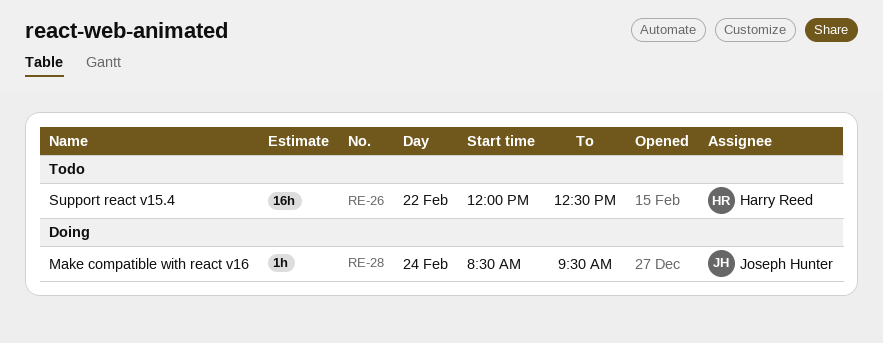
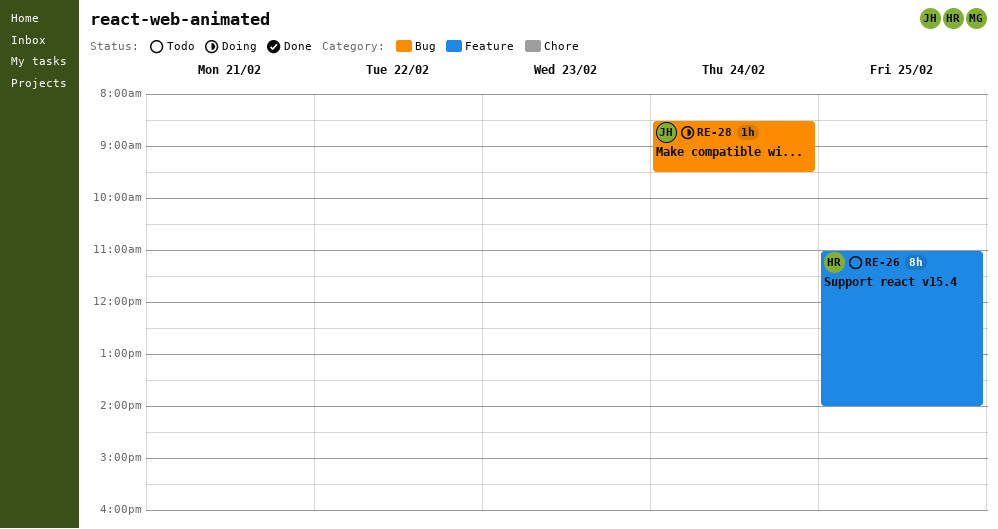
RE-26, estimate: 16h -> 8h
RE-26, day: Feb 22 -> Feb 25
RE-26, begins: 12:00 -> 11:00
RE-26, ends: 12:30 -> 14:00

